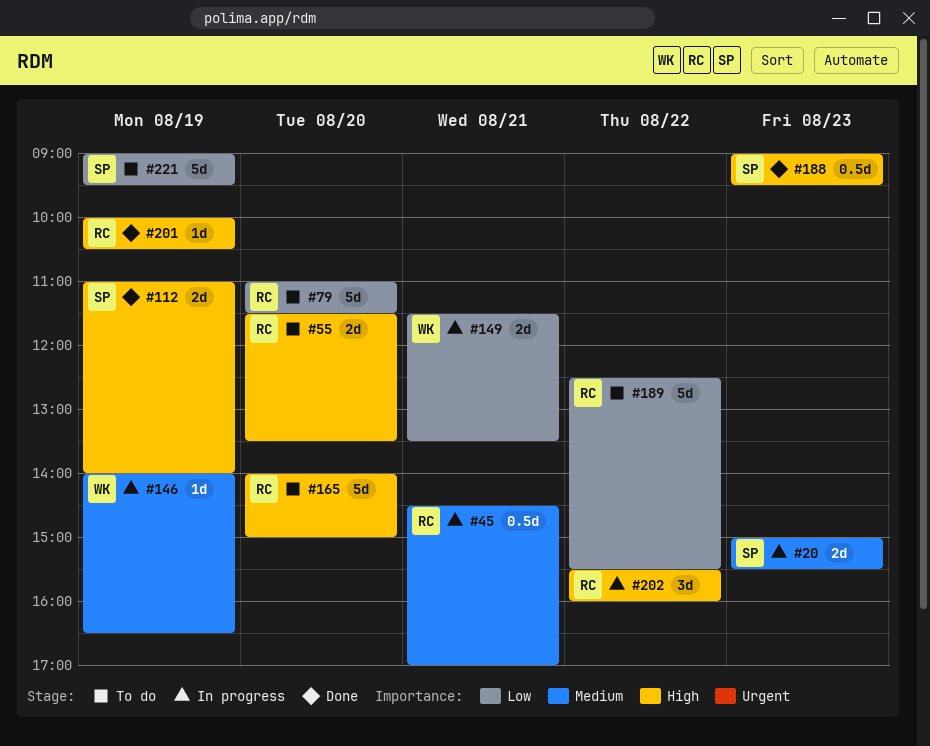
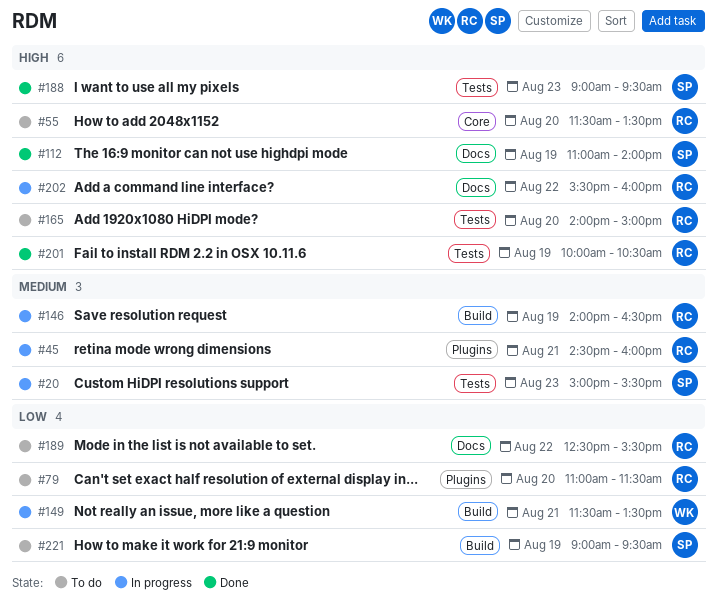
#45, ends: 17:00 -> 16:00
#146, owner: WK -> RC

